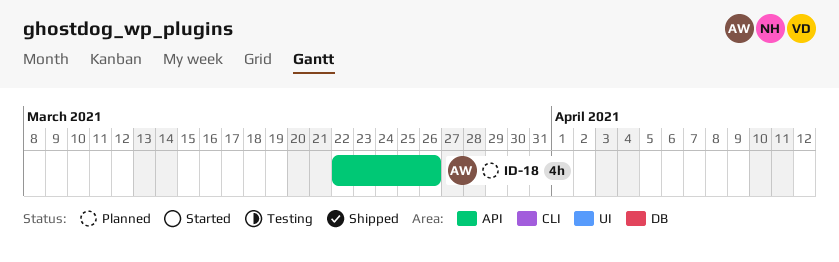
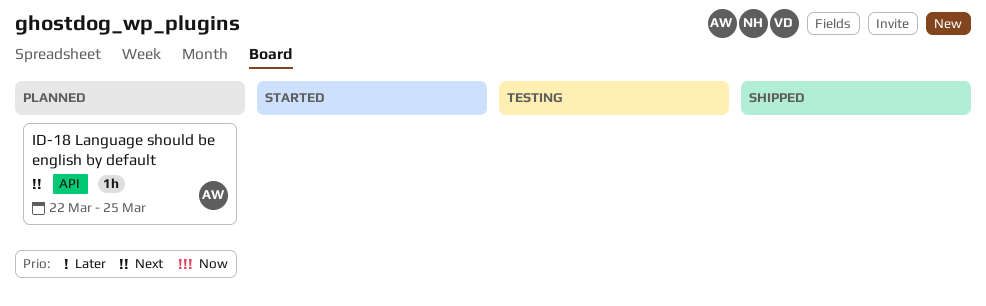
ID-18, estimate: 4h -> 1h
ID-18, due: Mar 26 -> Mar 25

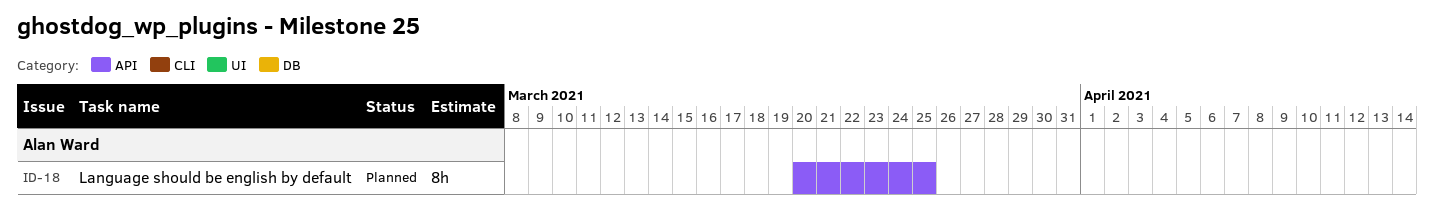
ID-18, estimate: 1h -> 8h
ID-18, start: Mar 22 -> Mar 20

